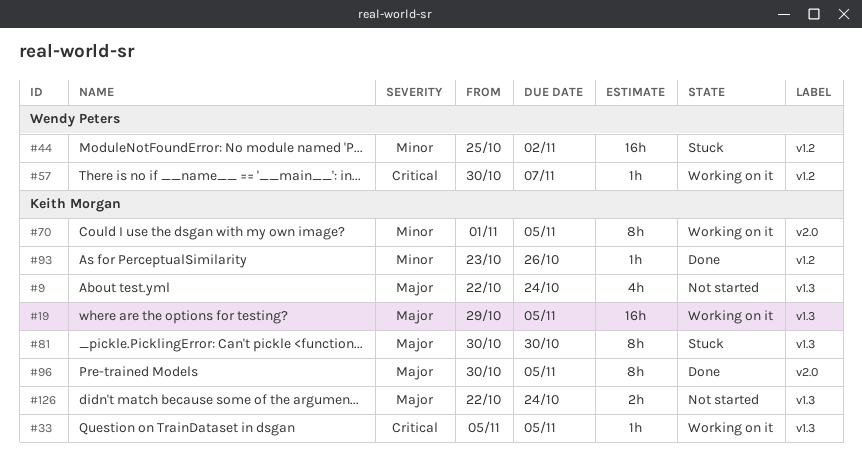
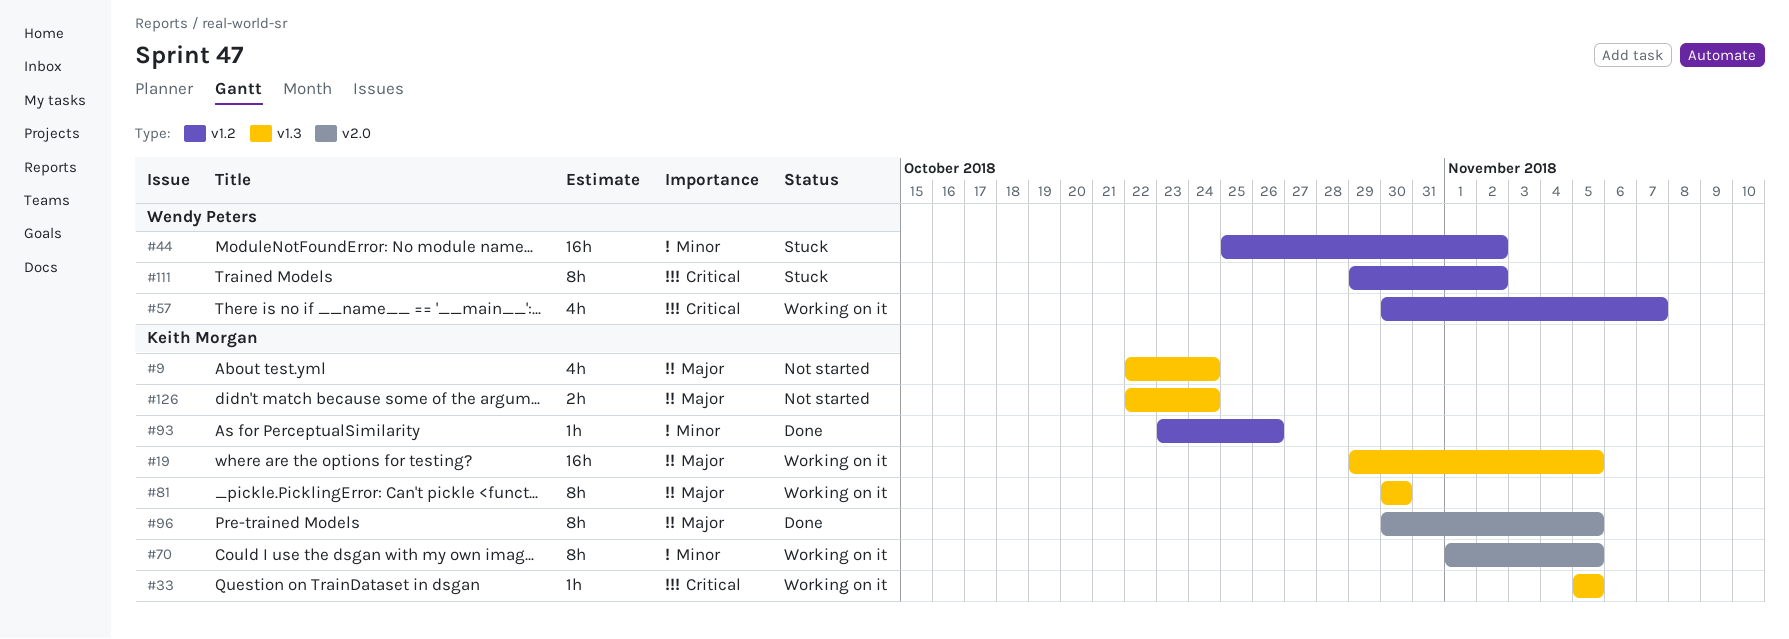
#57, estimate: 1h -> 4h
#81, status: Stuck -> Working on it
#111: none -> present

